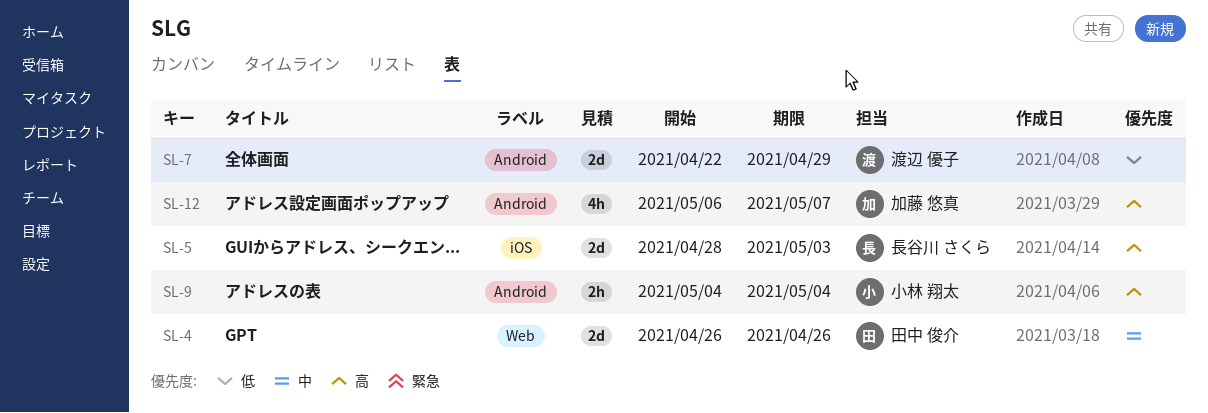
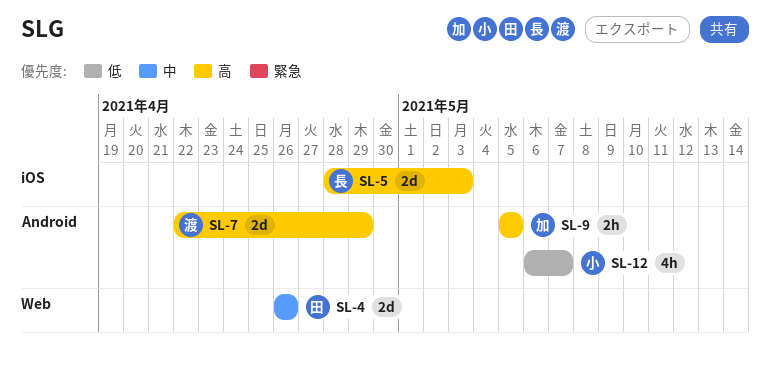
SL-7, priority: 低 -> 高
SL-9, owner: 小林 翔太 -> 加藤 悠真
SL-9, start: May 4 -> May 5
SL-9, due: May 4 -> May 5
SL-12, owner: 加藤 悠真 -> 小林 翔太
SL-12, priority: 高 -> 低

